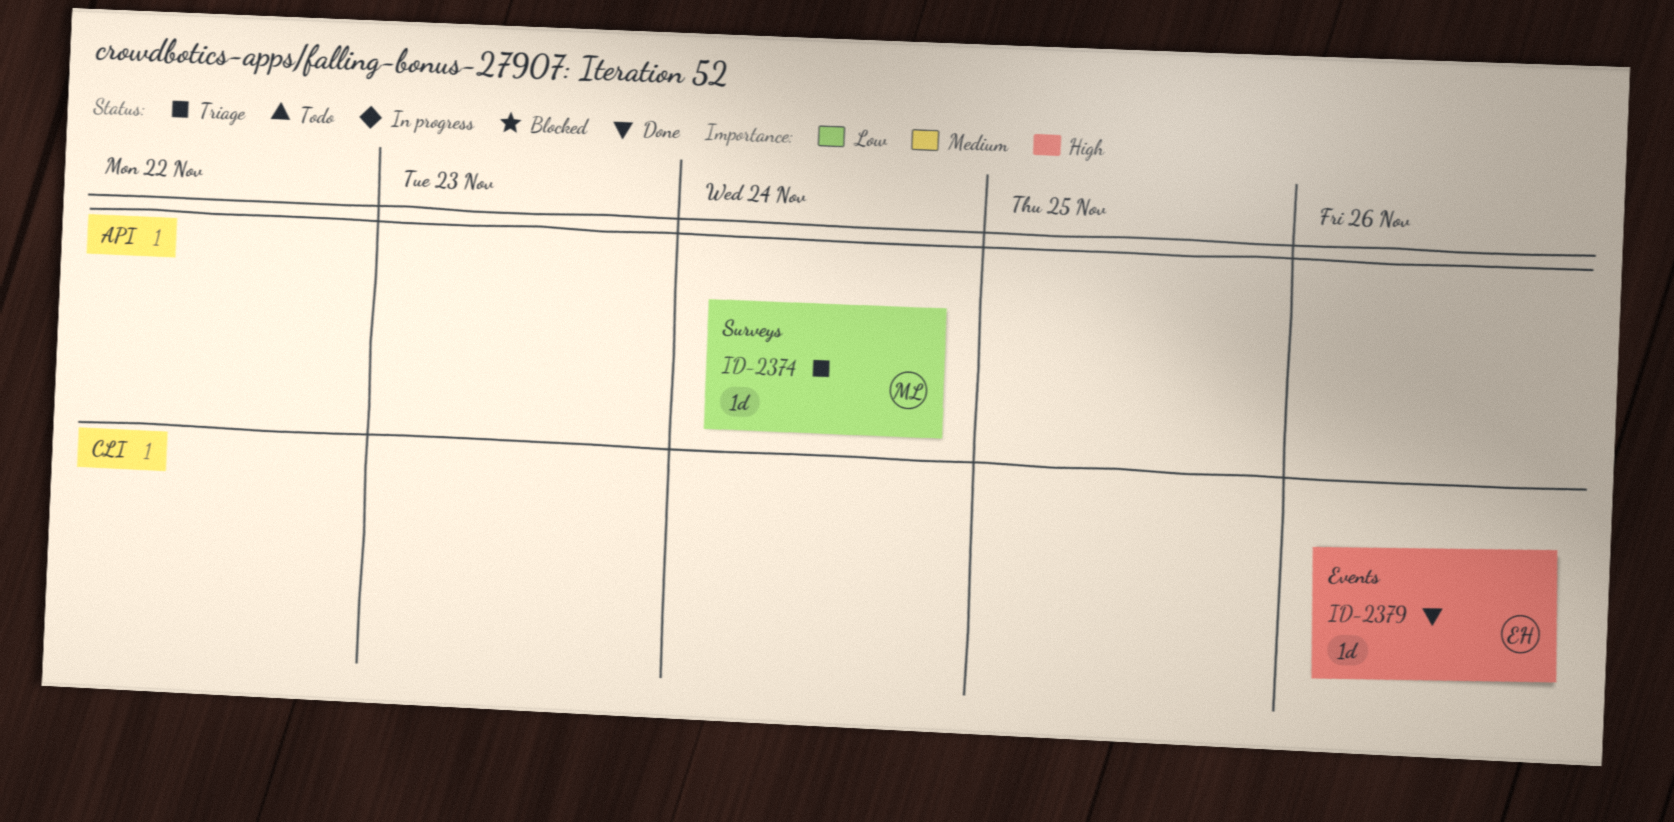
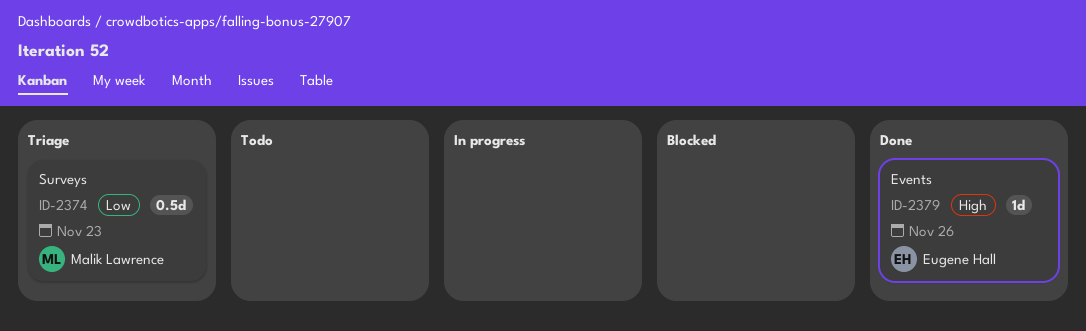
ID-2374, estimate: 1d -> 0.5d
ID-2374, due: Nov 24 -> Nov 23

